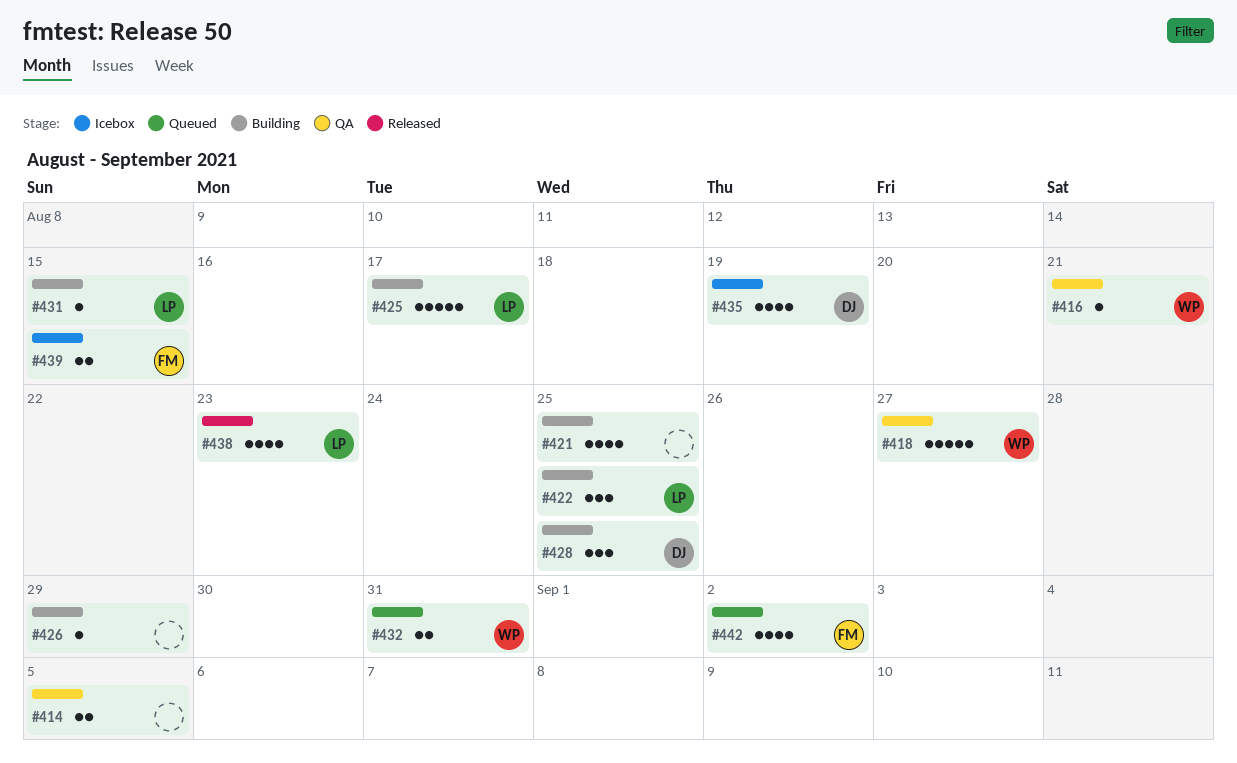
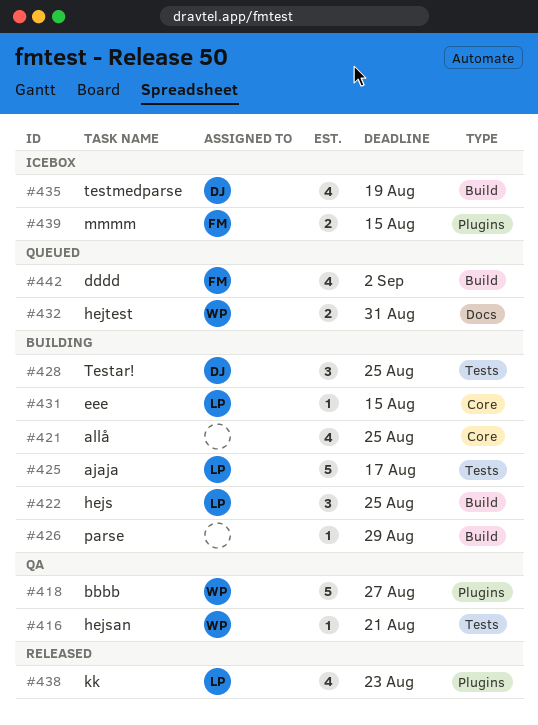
#414: present -> none

